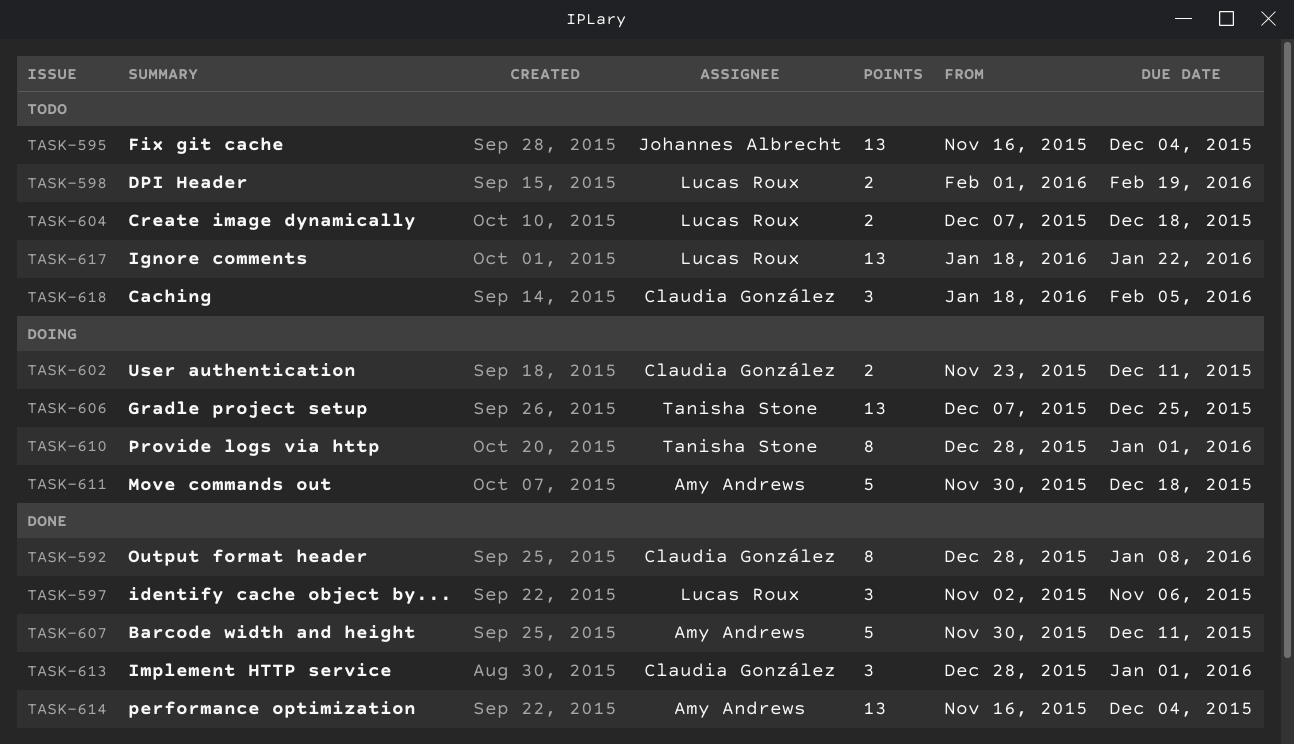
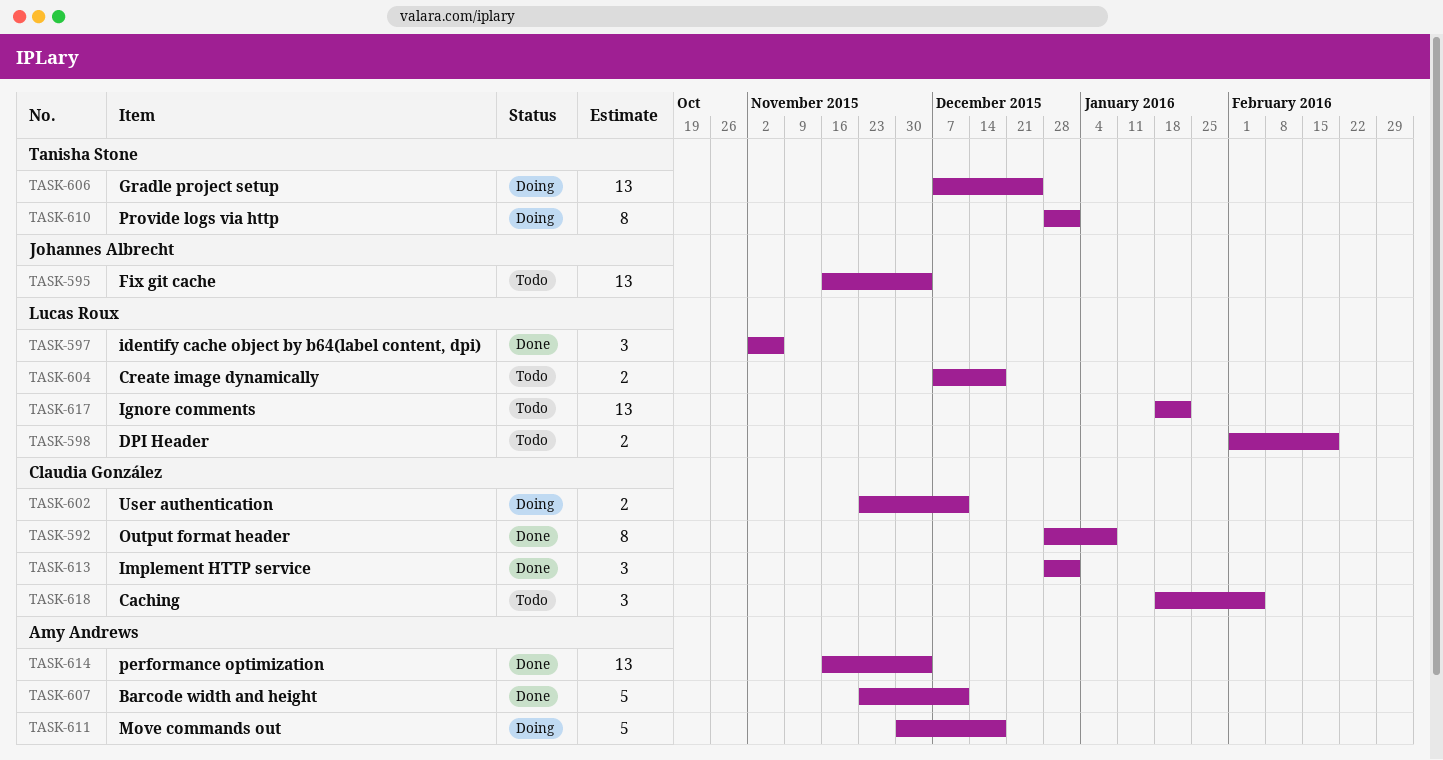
TASK-607, start: Nov 30 -> Nov 23

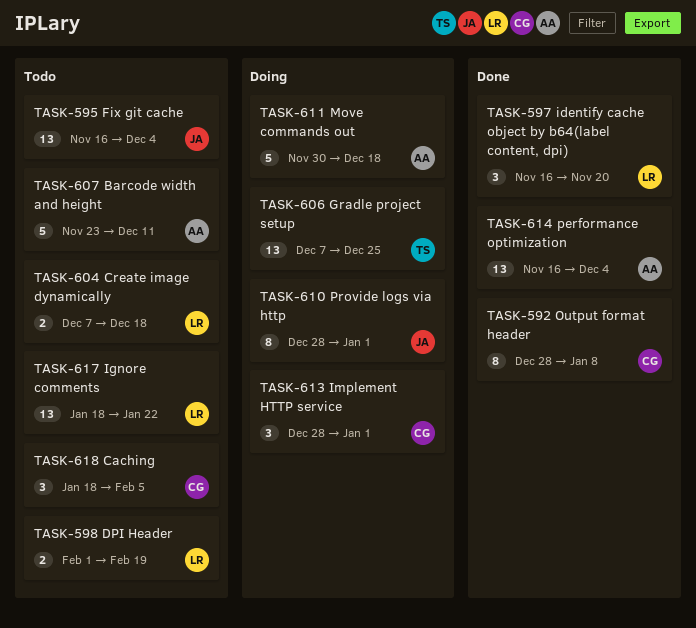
TASK-597, start: Nov 2 -> Nov 16
TASK-597, due: Nov 6 -> Nov 20
TASK-602: present -> none
TASK-607, status: Done -> Todo
TASK-610, owner: Tanisha Stone -> Johannes Albrecht
TASK-613, status: Done -> Doing

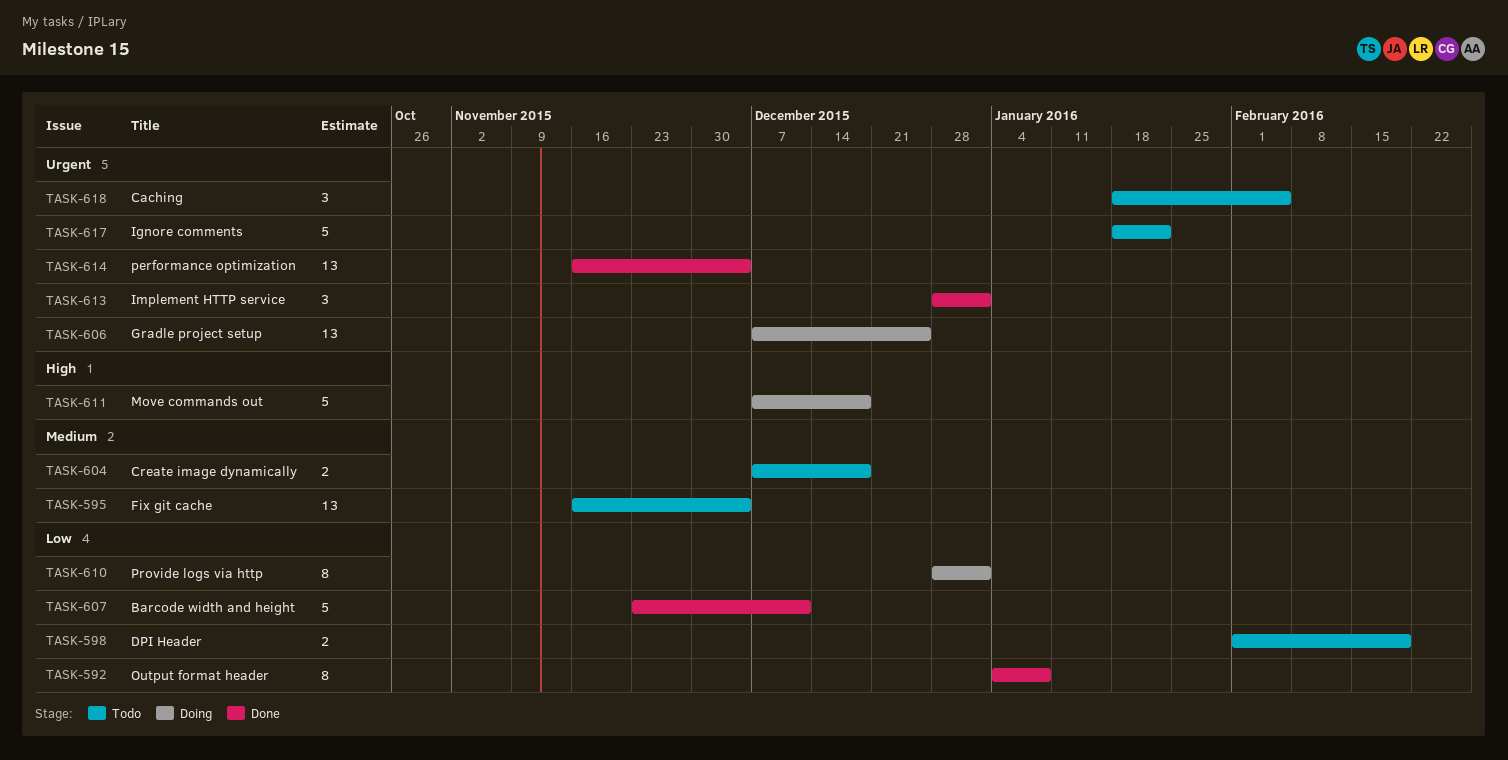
TASK-592, start: Dec 28 -> Jan 4
TASK-597: present -> none
TASK-607, status: Todo -> Done
TASK-611, start: Nov 30 -> Dec 7
TASK-613, status: Doing -> Done
TASK-617, estimate: 13 -> 5

